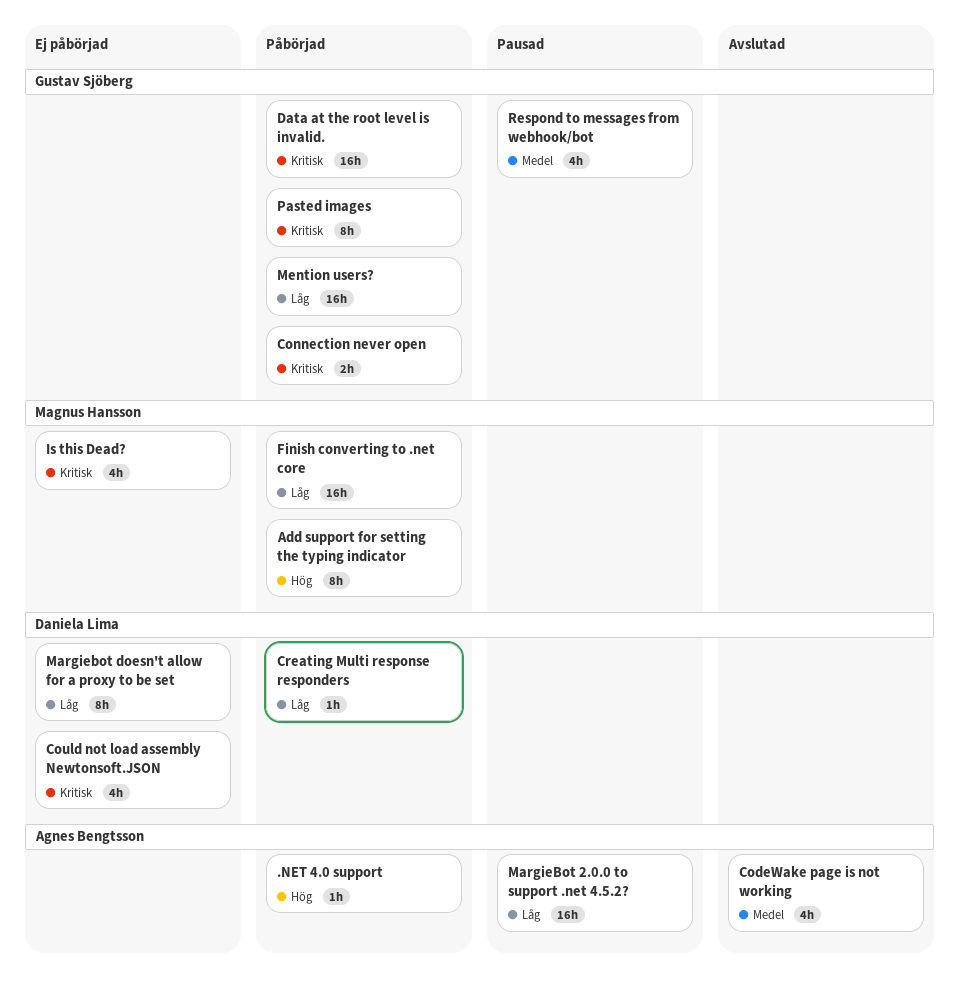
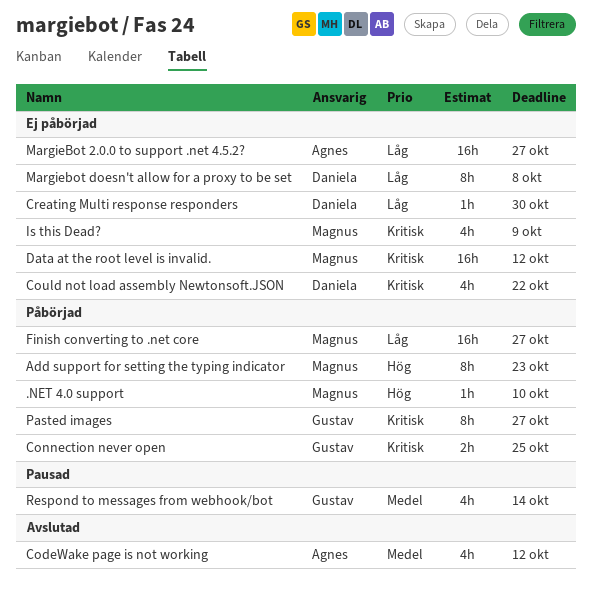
.NET 4.0 support, owner: Agnes Bengtsson -> Magnus Hansson
Creating Multi response responders, status: Påbörjad -> Ej påbörjad
Data at the root level is invalid., status: Påbörjad -> Ej påbörjad
Data at the root level is invalid., owner: Gustav Sjöberg -> Magnus Hansson
MargieBot 2.0.0 to support .net 4.5.2?, status: Pausad -> Ej påbörjad
Mention users?: present -> none

